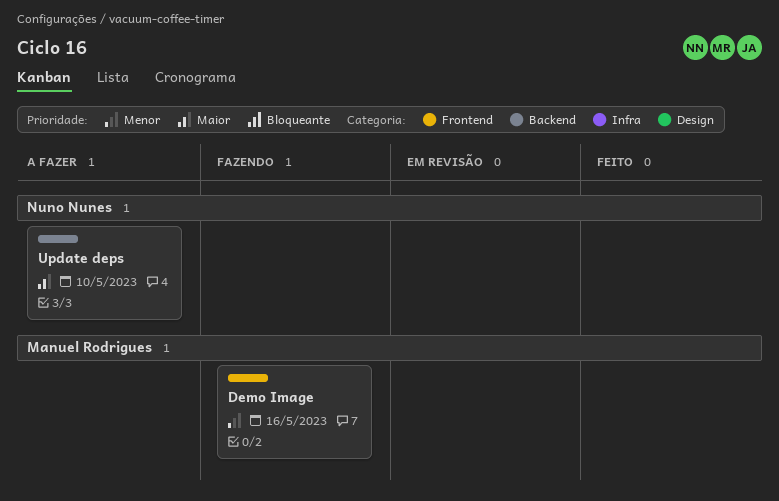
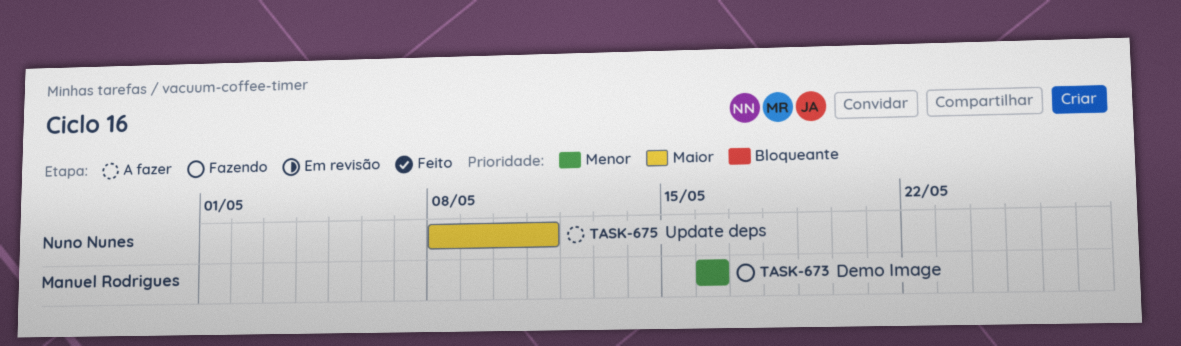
Update deps, due: May 10 -> May 11

